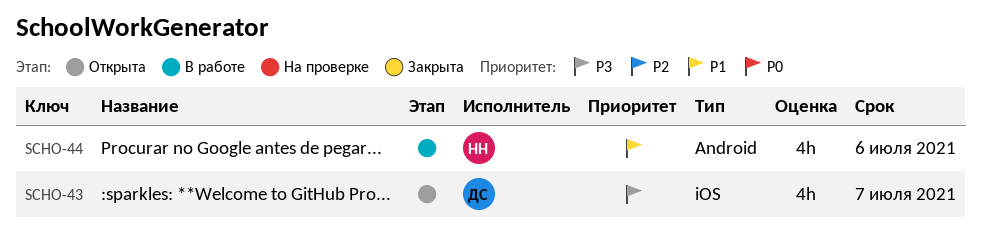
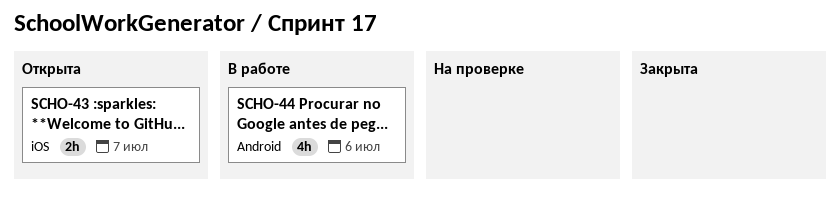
SCHO-43, estimate: 4h -> 2h

